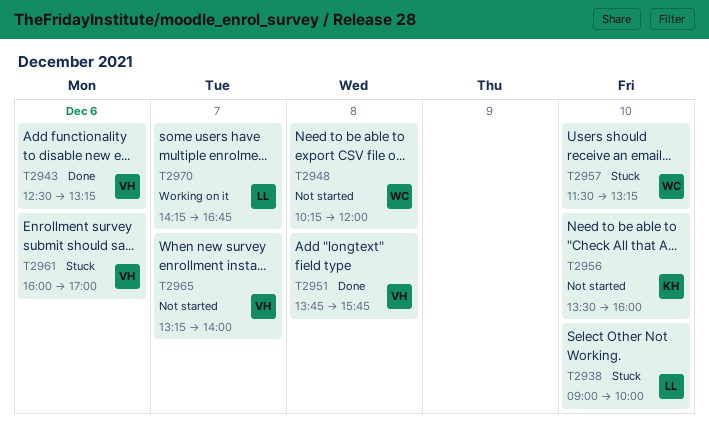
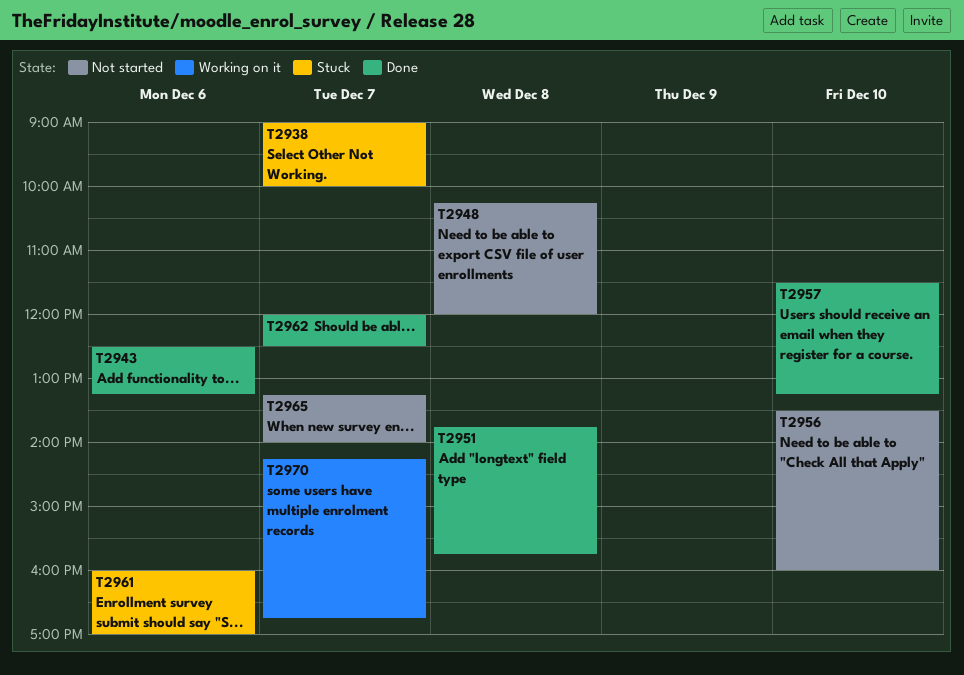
T2938, day: Dec 10 -> Dec 7
T2957, status: Stuck -> Done
T2962: none -> present

